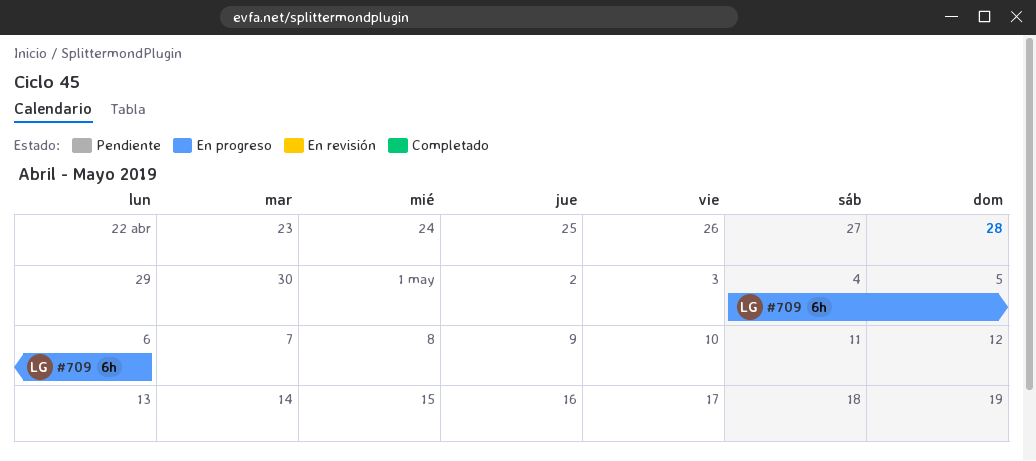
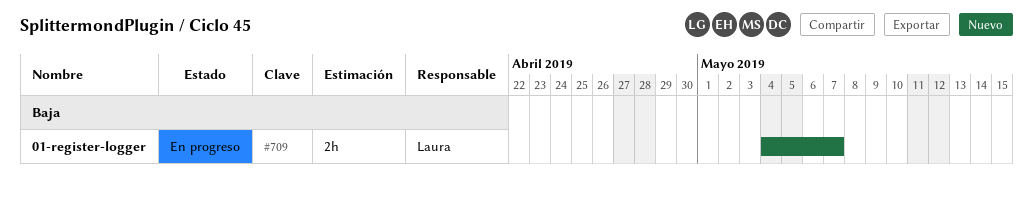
#709, estimate: 6h -> 2h
#709, due: May 6 -> May 7

